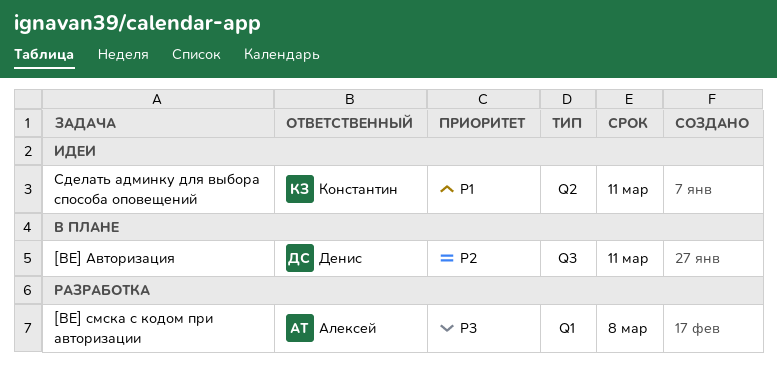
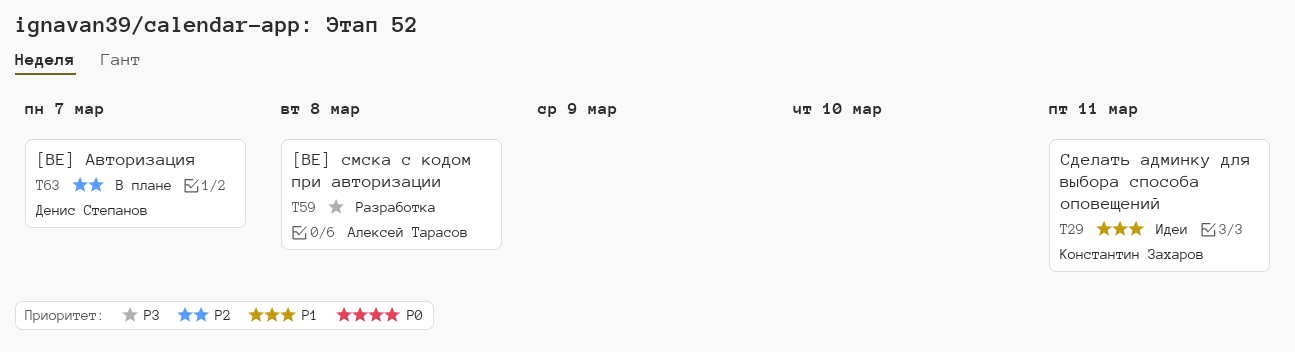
[BE] Авторизация, due: Mar 11 -> Mar 7

